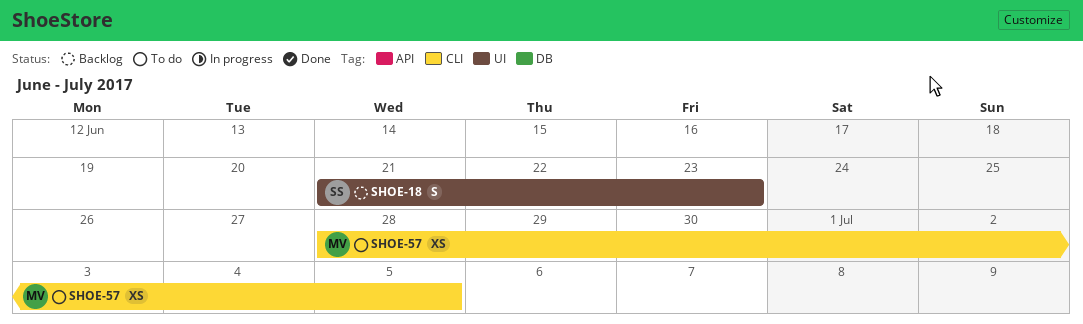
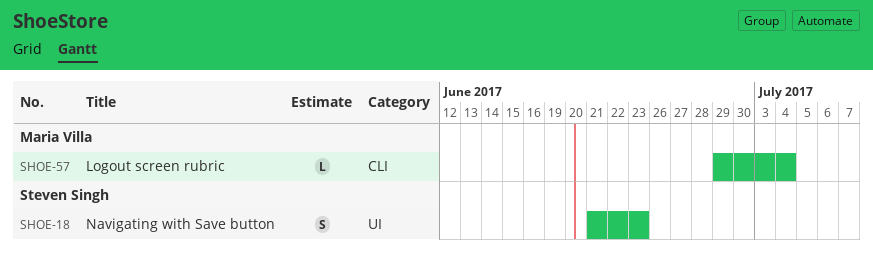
SHOE-57, estimate: XS -> L
SHOE-57, start: Jun 28 -> Jun 29
SHOE-57, due: Jul 5 -> Jul 4

